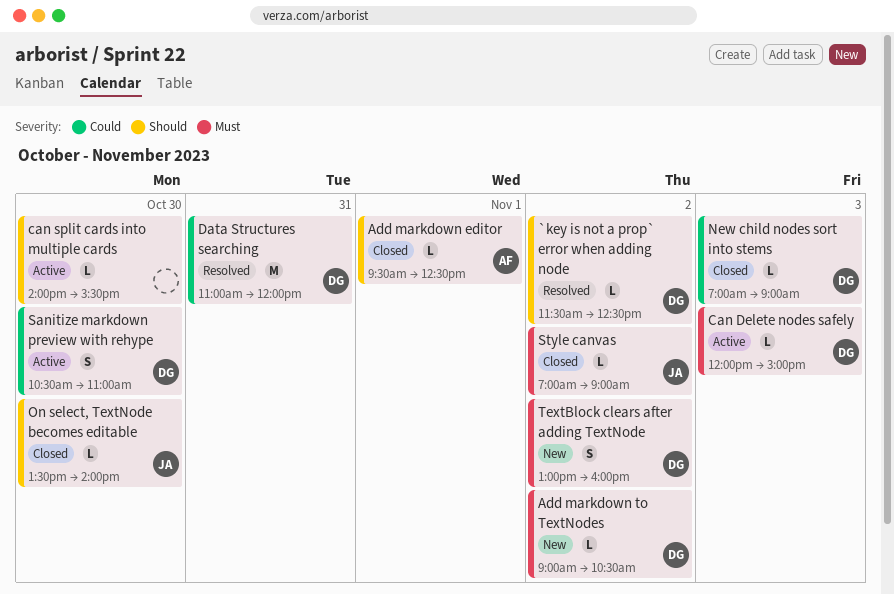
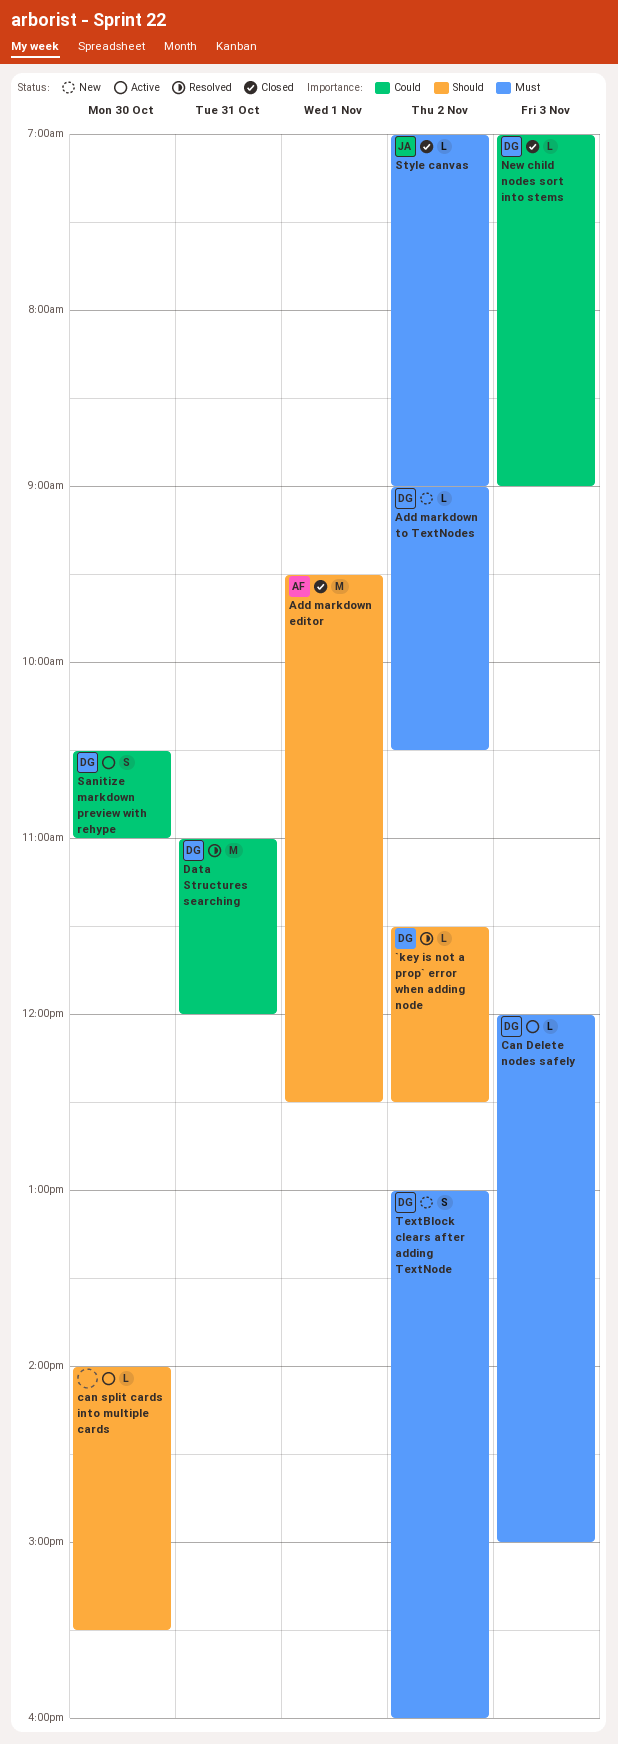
Add markdown editor, estimate: L -> M
On select, TextNode becomes editable: present -> none

